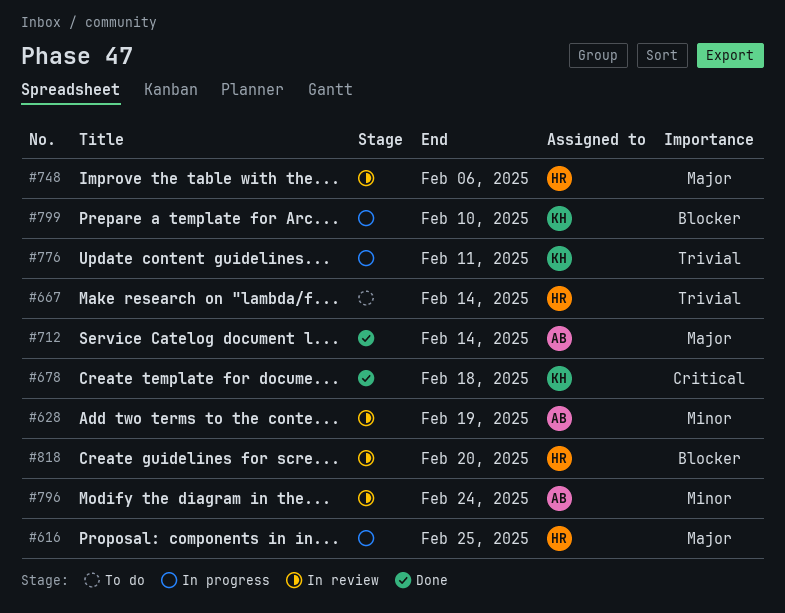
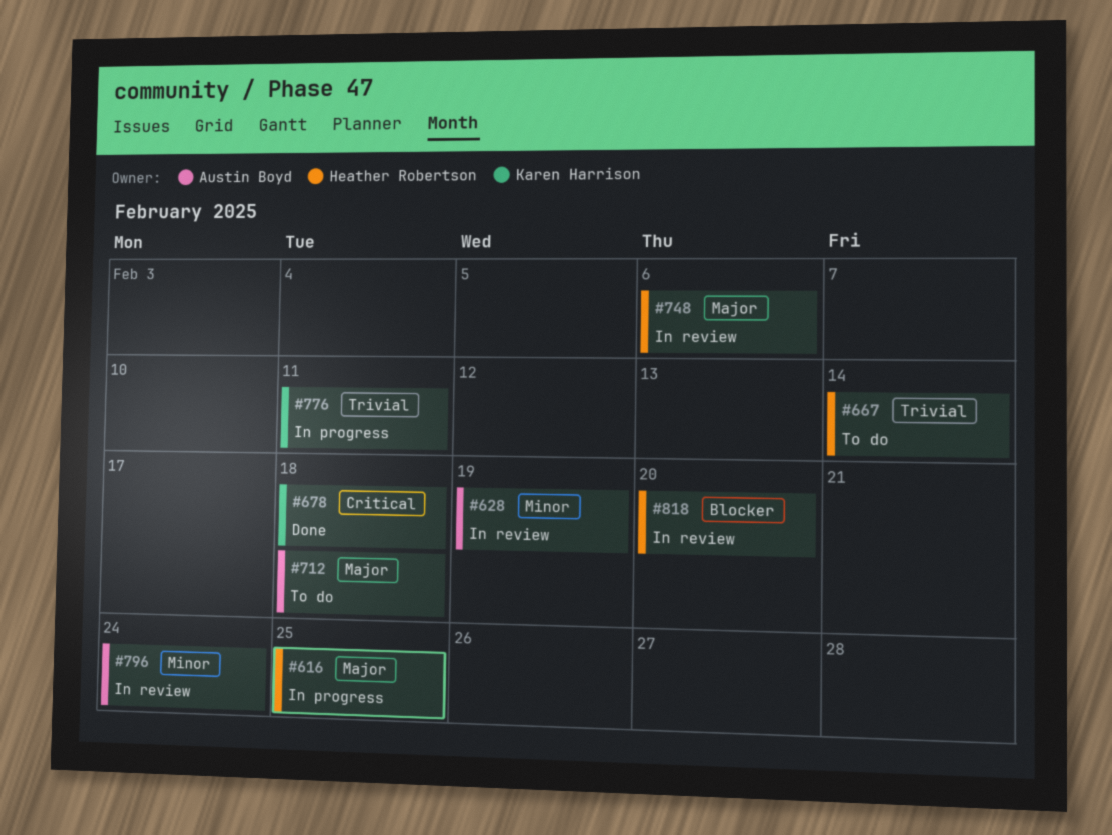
#712, status: Done -> To do
#712, due: Feb 14 -> Feb 18
#799: present -> none

